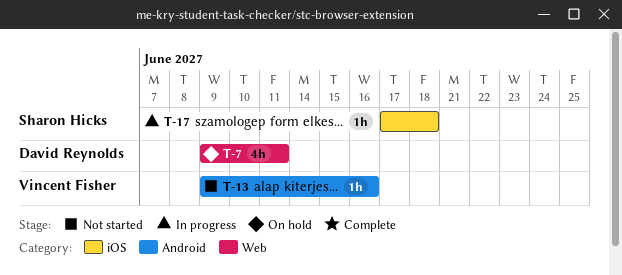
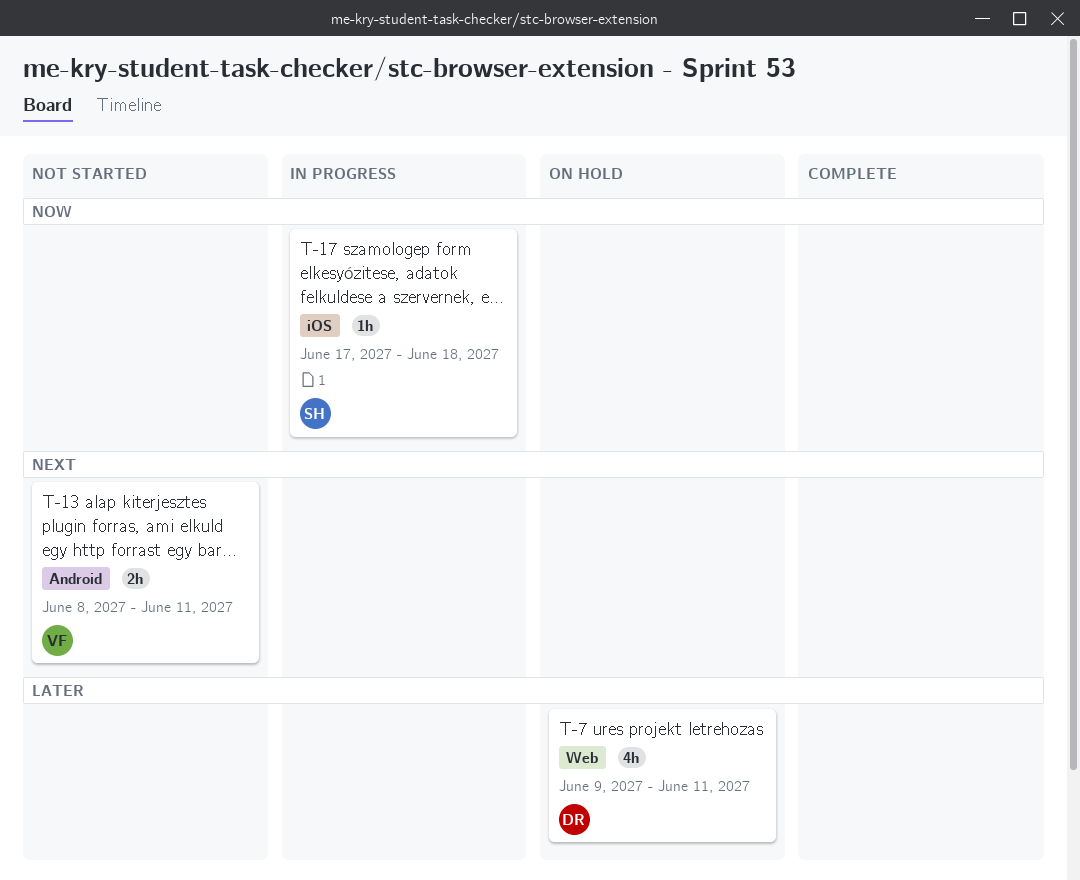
T-13, estimate: 1h -> 2h
T-13, start: Jun 9 -> Jun 8
T-13, due: Jun 16 -> Jun 11

